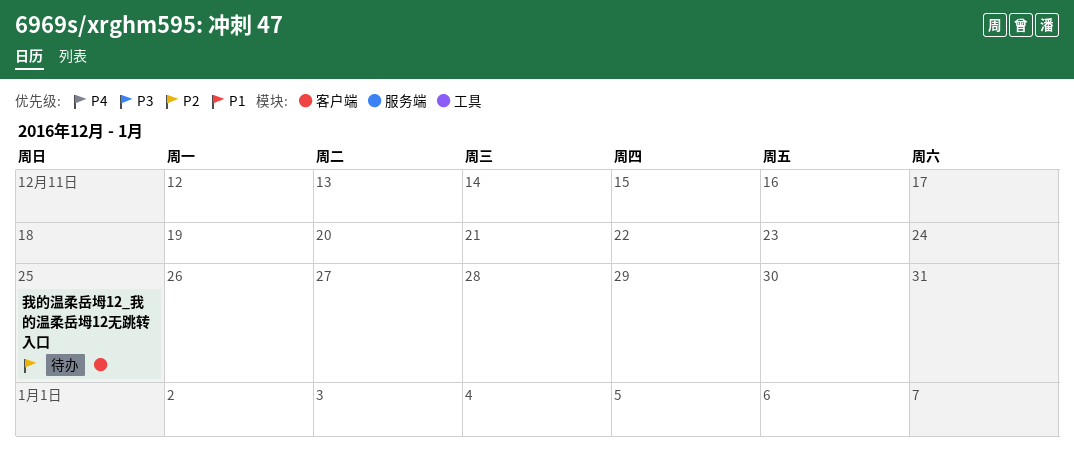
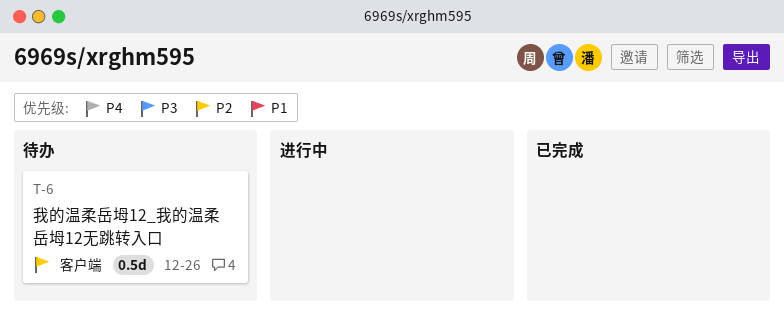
我的温柔岳坶12_我的温柔岳坶12无跳转入口, due: Dec 25 -> Dec 26

